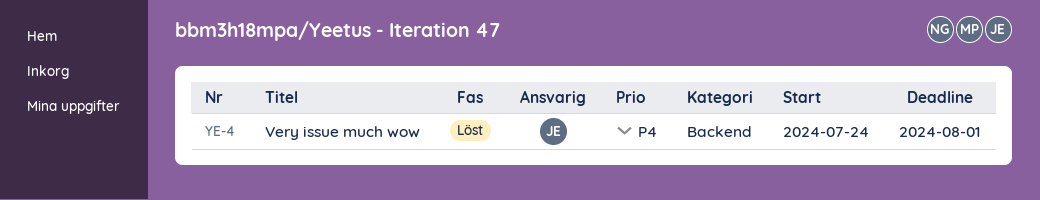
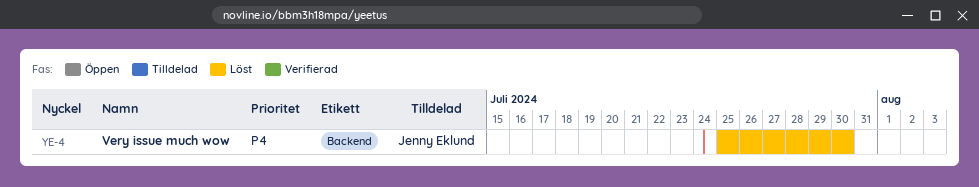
YE-4, start: Jul 24 -> Jul 25
YE-4, due: Aug 1 -> Jul 30

